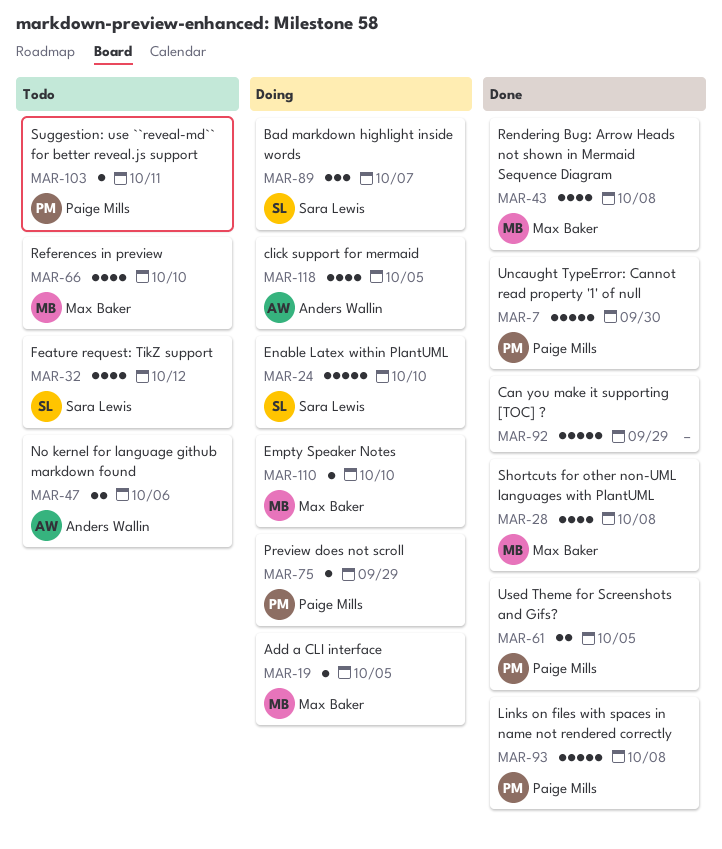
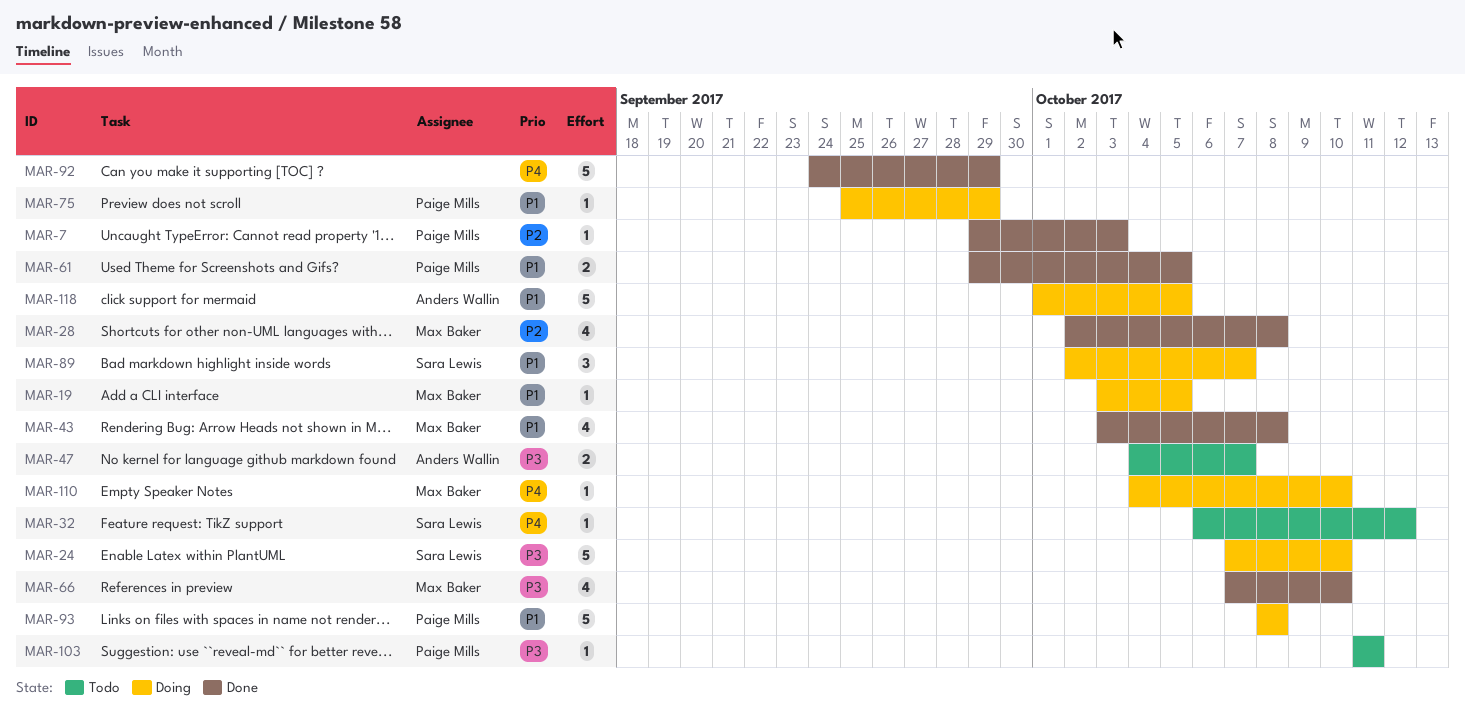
MAR-7, estimate: 5 -> 1
MAR-7, due: Sep 30 -> Oct 3
MAR-32, estimate: 4 -> 1
MAR-47, due: Oct 6 -> Oct 7
MAR-66, status: Todo -> Done
MAR-93, status: Done -> Doing
MAR-118, estimate: 4 -> 5

